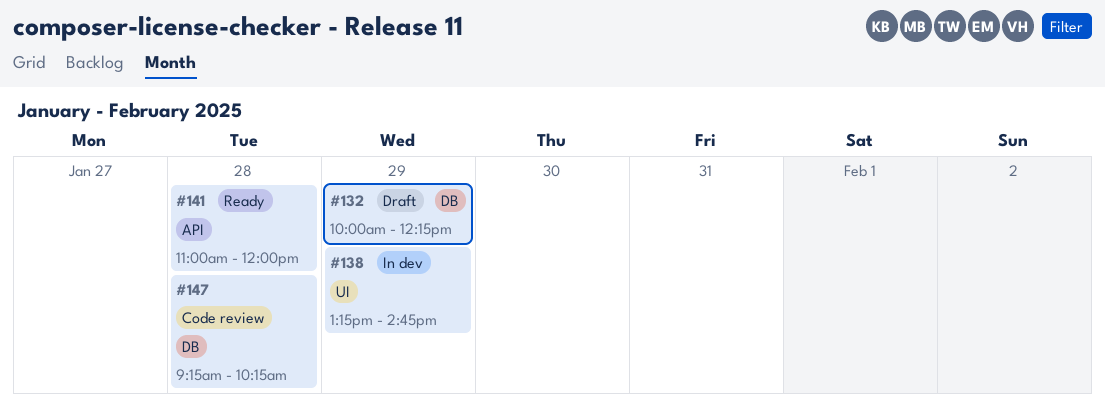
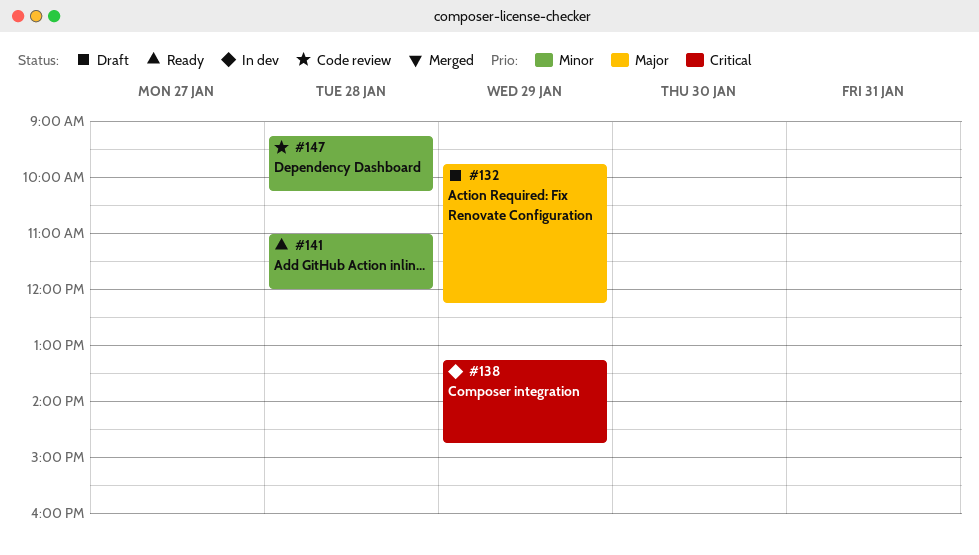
#132, begins: 10:00 -> 09:45

